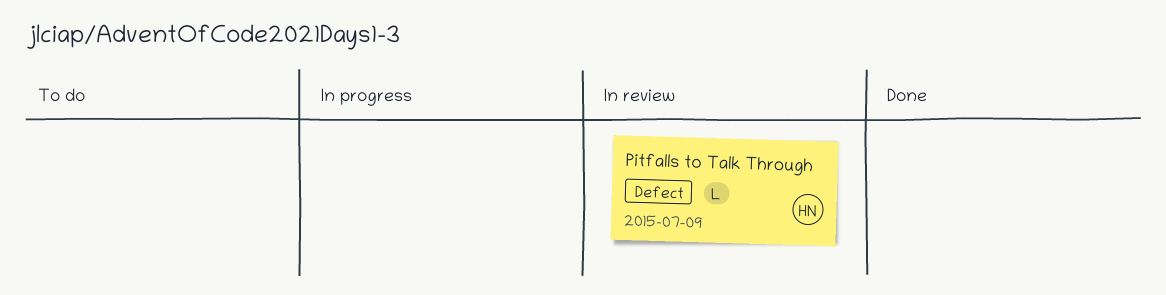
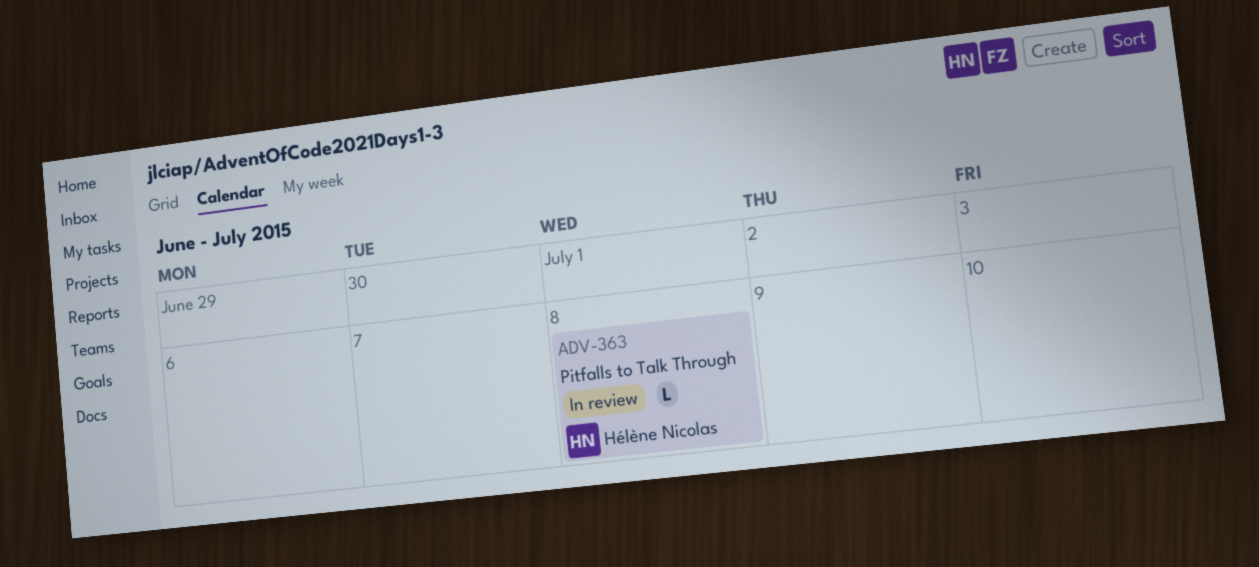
Pitfalls to Talk Through, due: Jul 9 -> Jul 8

